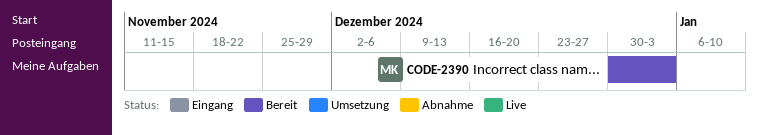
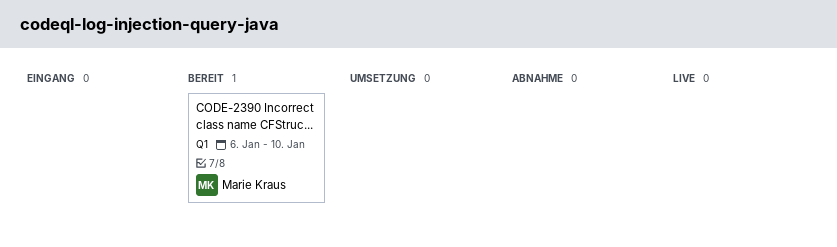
CODE-2390, start: Dec 30 -> Jan 6
CODE-2390, due: Jan 3 -> Jan 10

